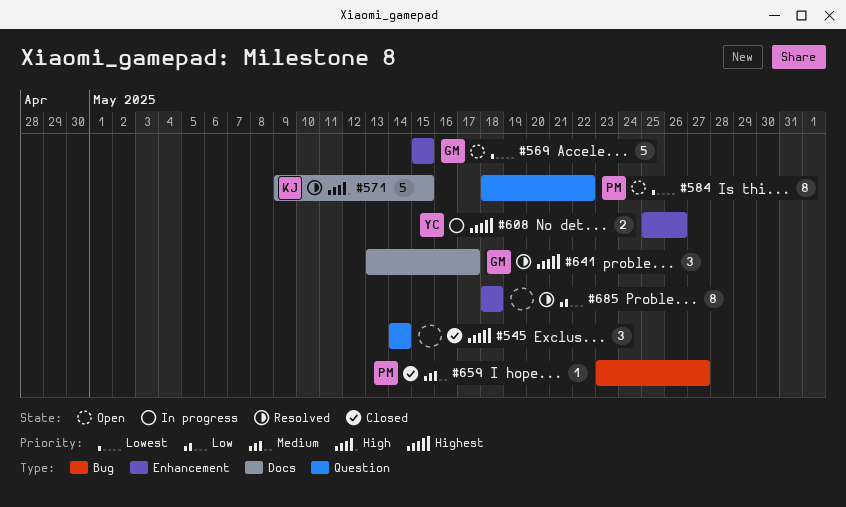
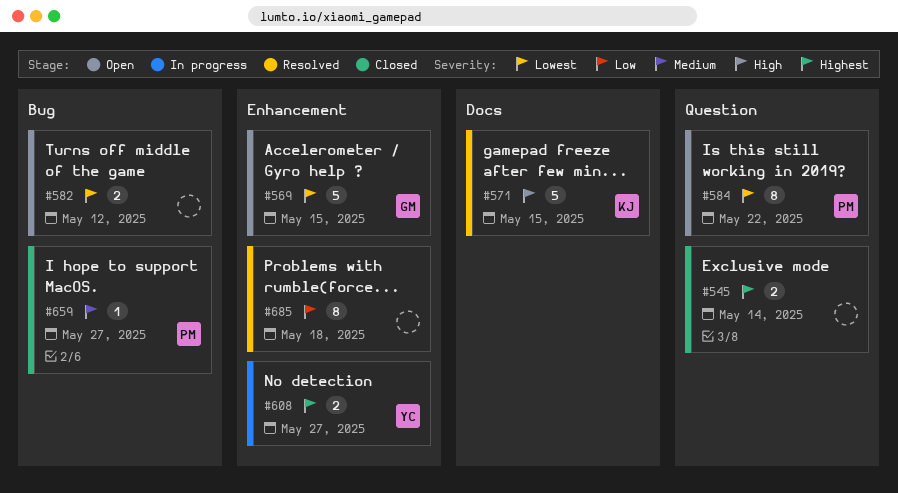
#545, estimate: 3 -> 2
#582: none -> present
#608, due: May 26 -> May 27
#641: present -> none

